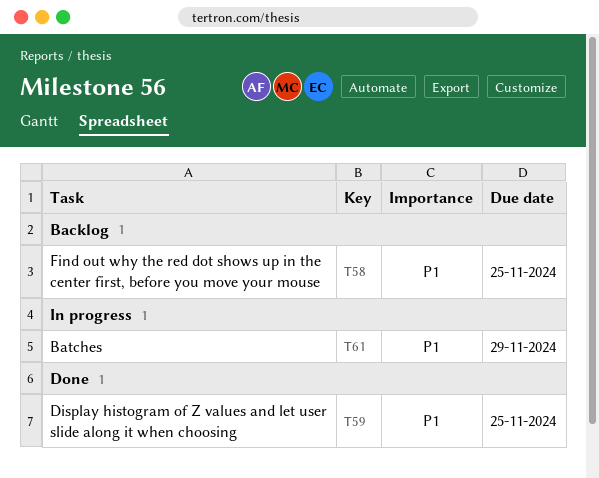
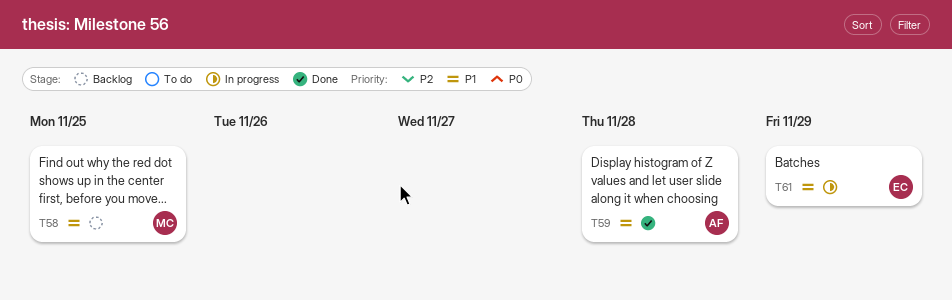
T59, due: Nov 25 -> Nov 28

